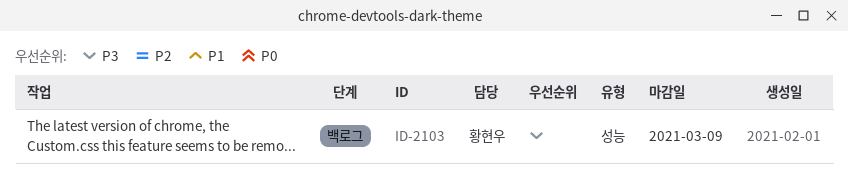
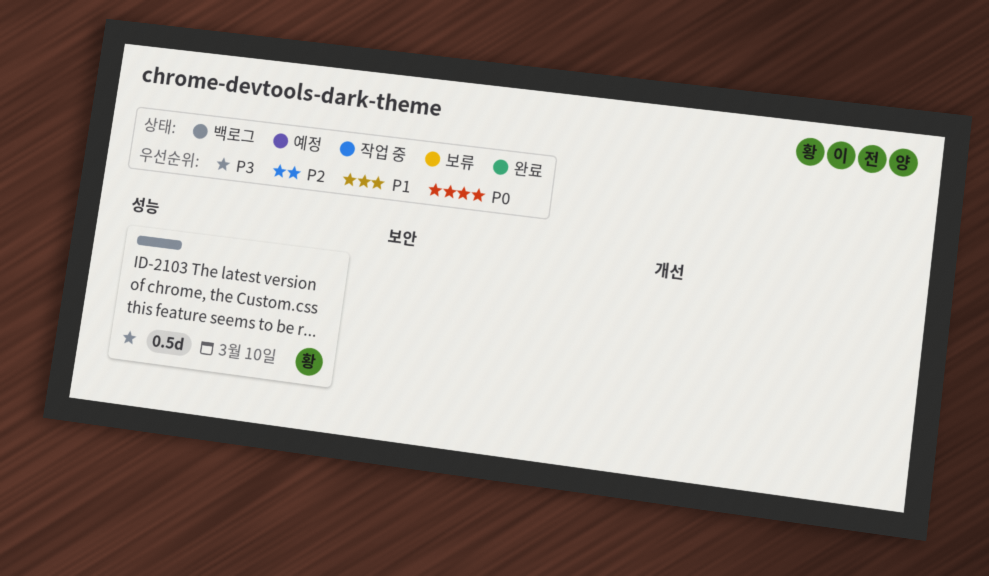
ID-2103, due: Mar 9 -> Mar 10

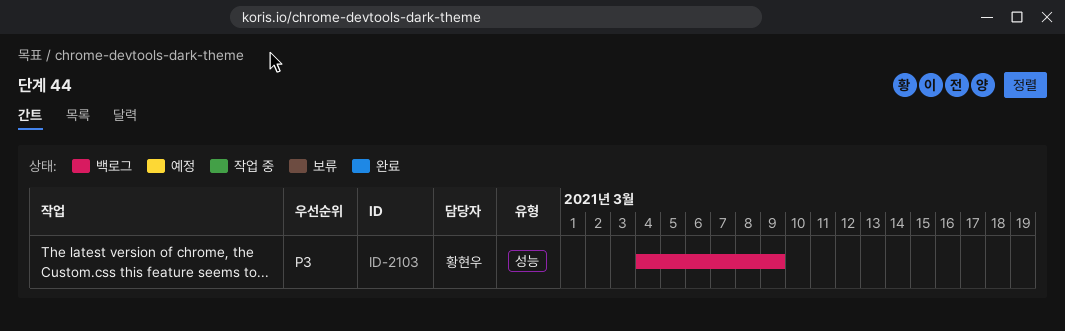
ID-2103, due: Mar 10 -> Mar 9

